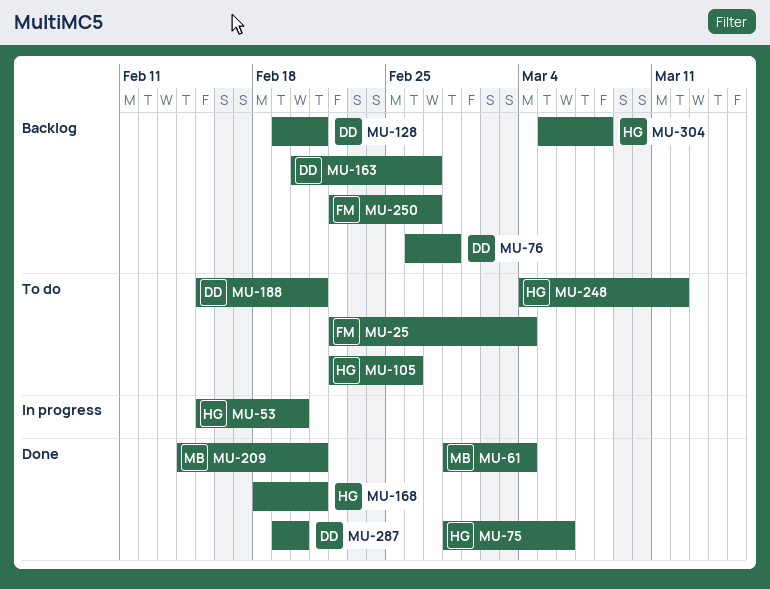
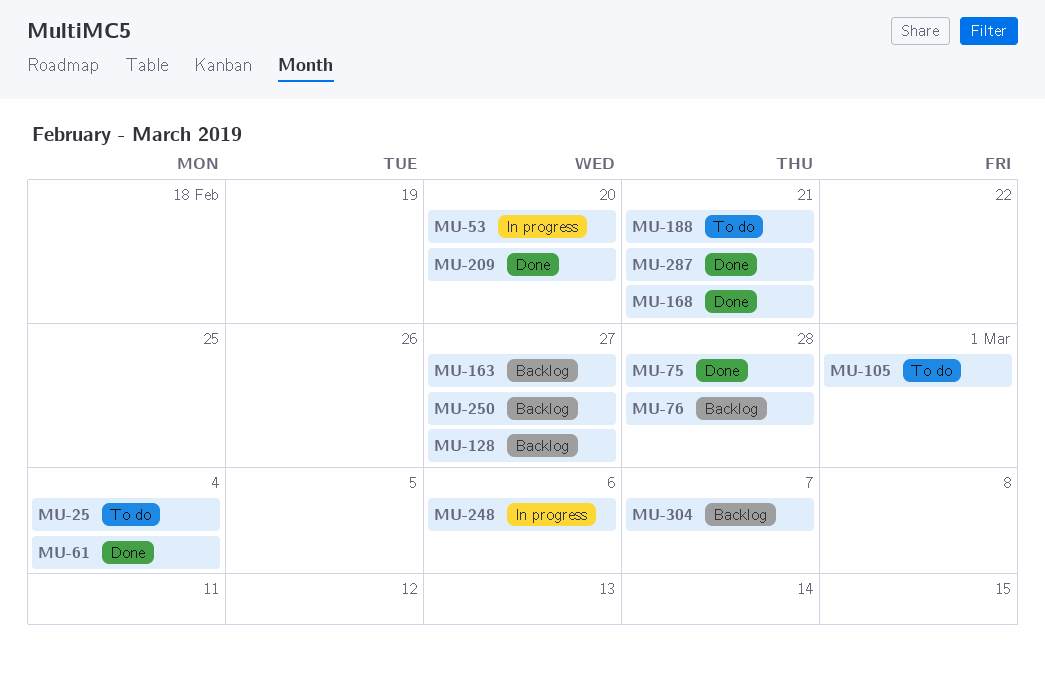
MU-75, due: Mar 6 -> Feb 28
MU-105, due: Feb 26 -> Mar 1
MU-128, due: Feb 21 -> Feb 27
MU-209, due: Feb 21 -> Feb 20
MU-248, status: To do -> In progress
MU-248, due: Mar 12 -> Mar 6
MU-287, due: Feb 20 -> Feb 21
MU-304, due: Mar 8 -> Mar 7

